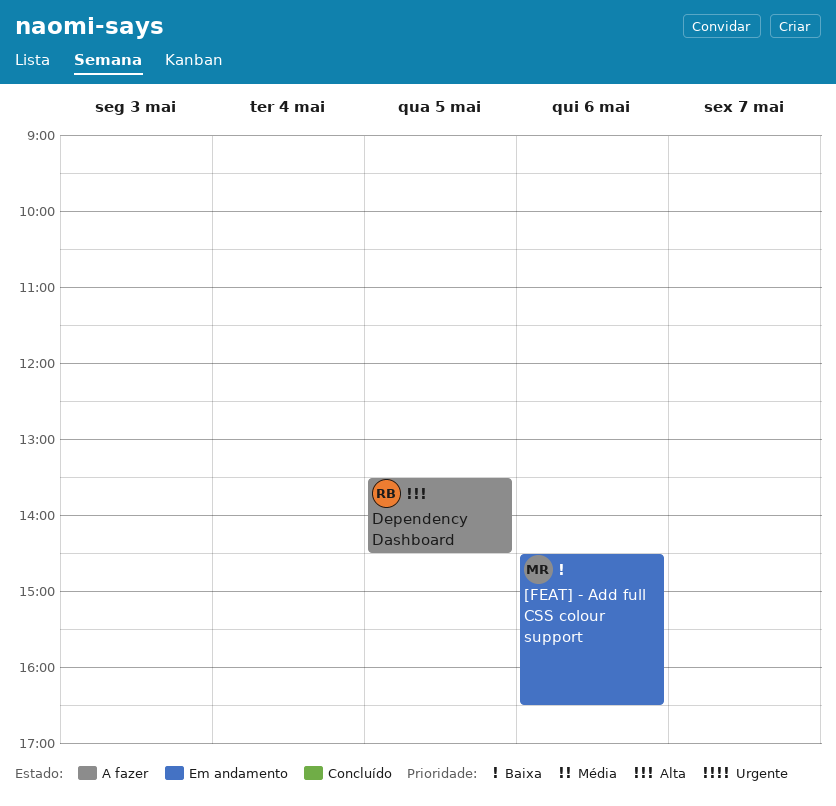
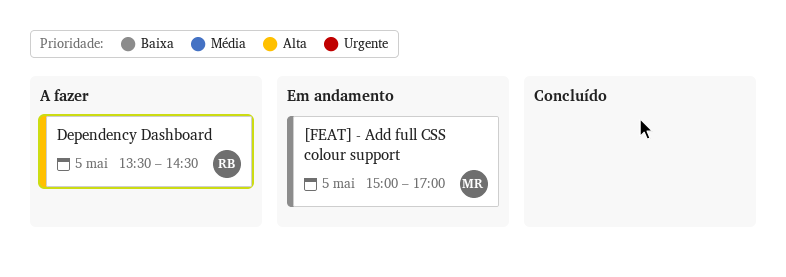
[FEAT] - Add full CSS colour support, day: May 6 -> May 5
[FEAT] - Add full CSS colour support, begins: 14:30 -> 15:00
[FEAT] - Add full CSS colour support, ends: 16:30 -> 17:00

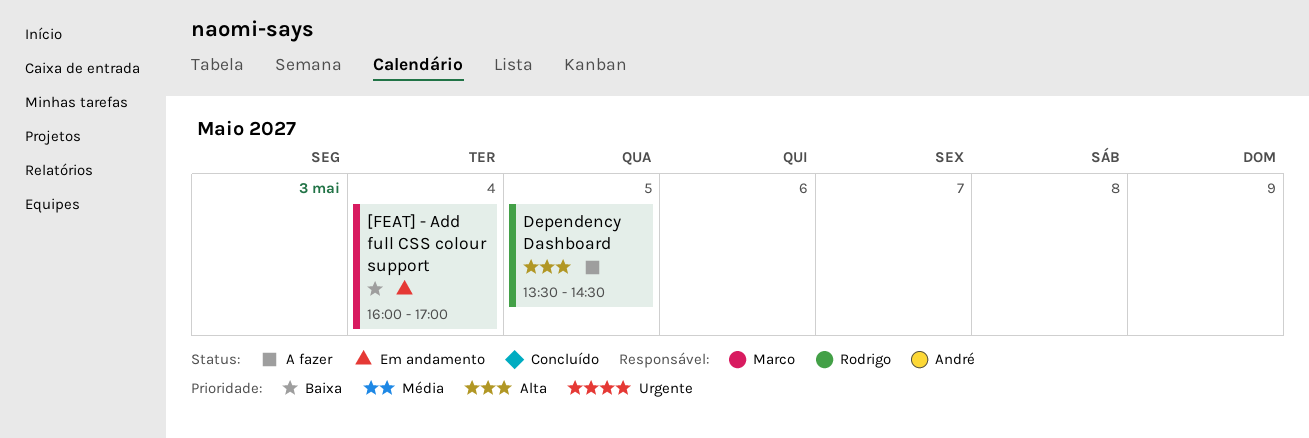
[FEAT] - Add full CSS colour support, day: May 5 -> May 4
[FEAT] - Add full CSS colour support, begins: 15:00 -> 16:00

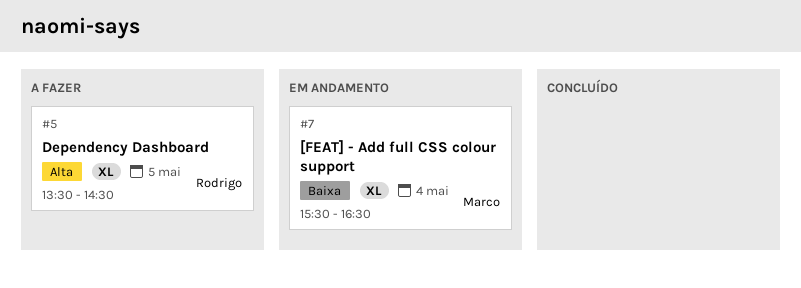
[FEAT] - Add full CSS colour support, begins: 16:00 -> 15:30
[FEAT] - Add full CSS colour support, ends: 17:00 -> 16:30

